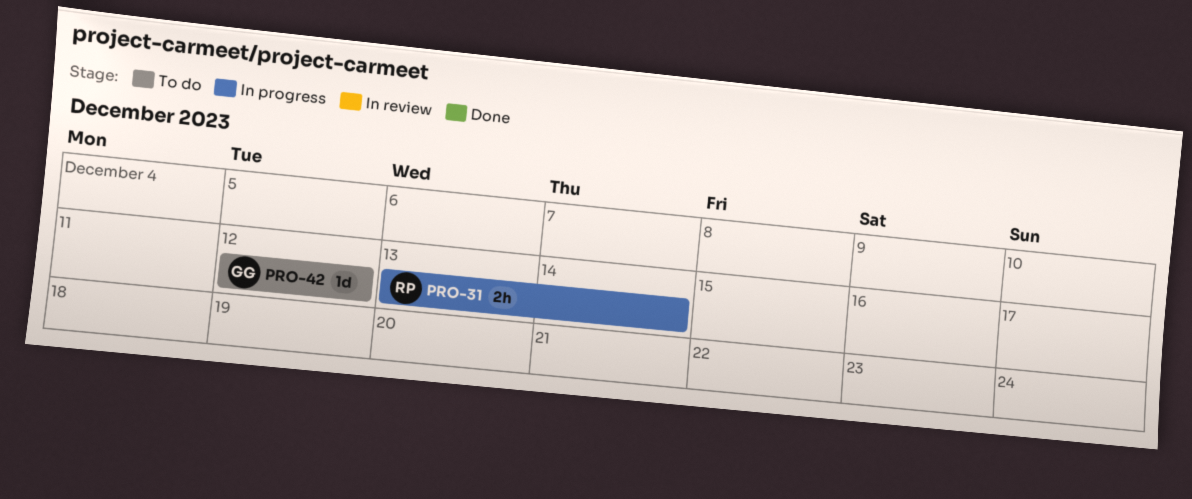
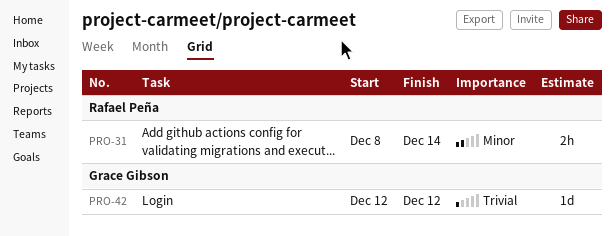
PRO-31, start: Dec 13 -> Dec 8

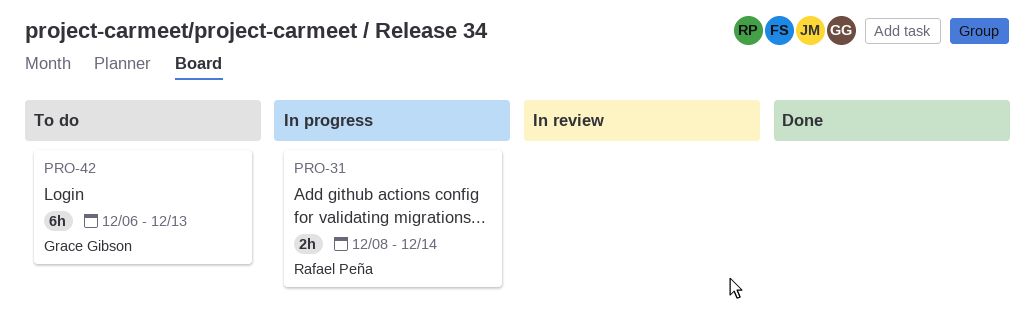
PRO-42, estimate: 1d -> 6h
PRO-42, start: Dec 12 -> Dec 6
PRO-42, due: Dec 12 -> Dec 13

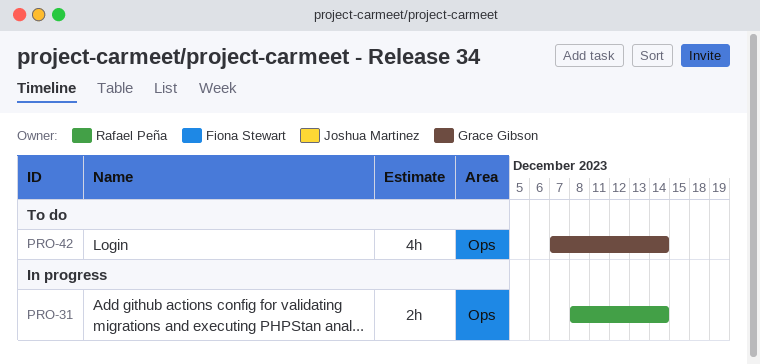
PRO-42, estimate: 6h -> 4h
PRO-42, start: Dec 6 -> Dec 7
PRO-42, due: Dec 13 -> Dec 14

